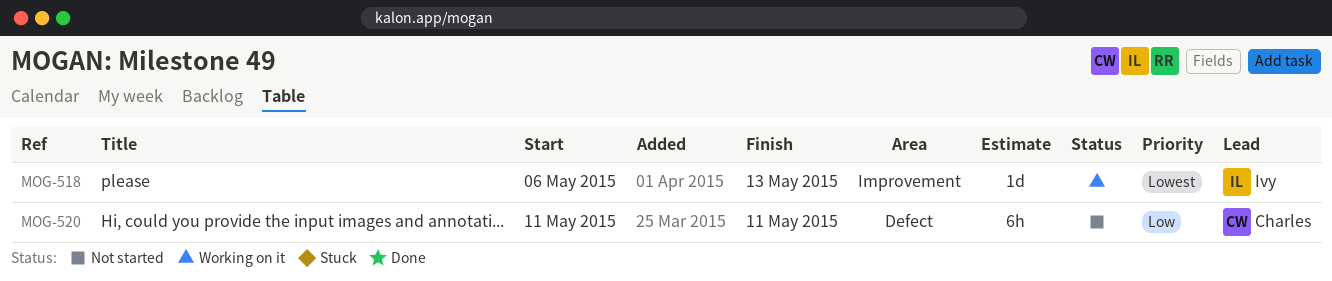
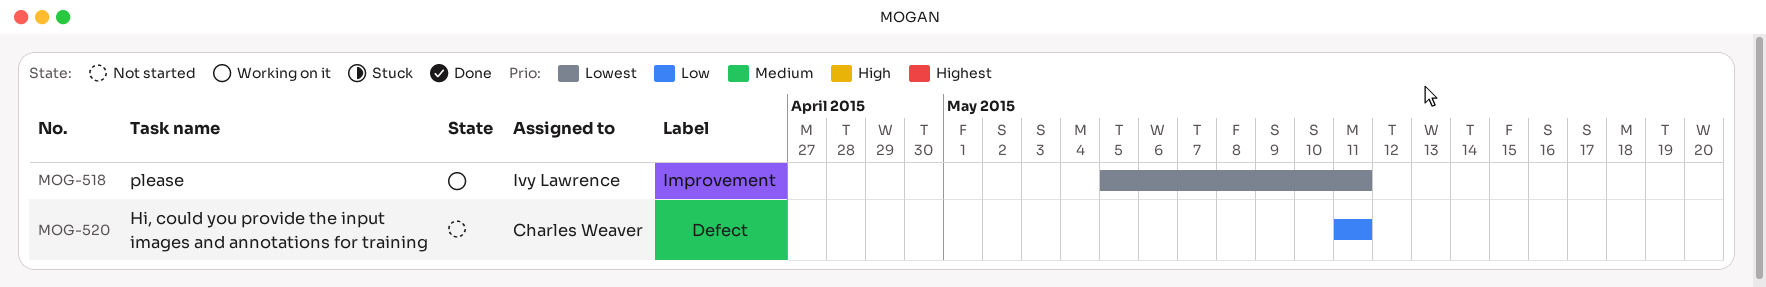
MOG-518, start: May 6 -> May 5
MOG-518, due: May 13 -> May 11

